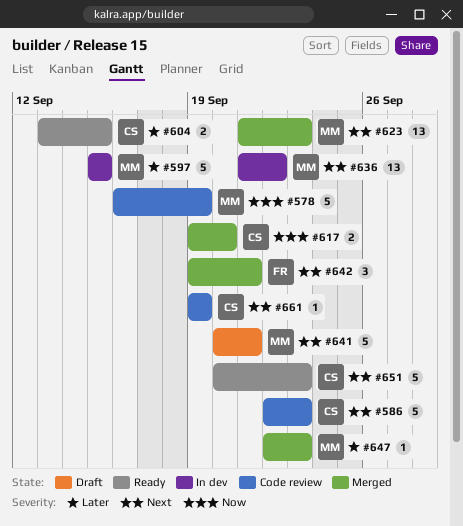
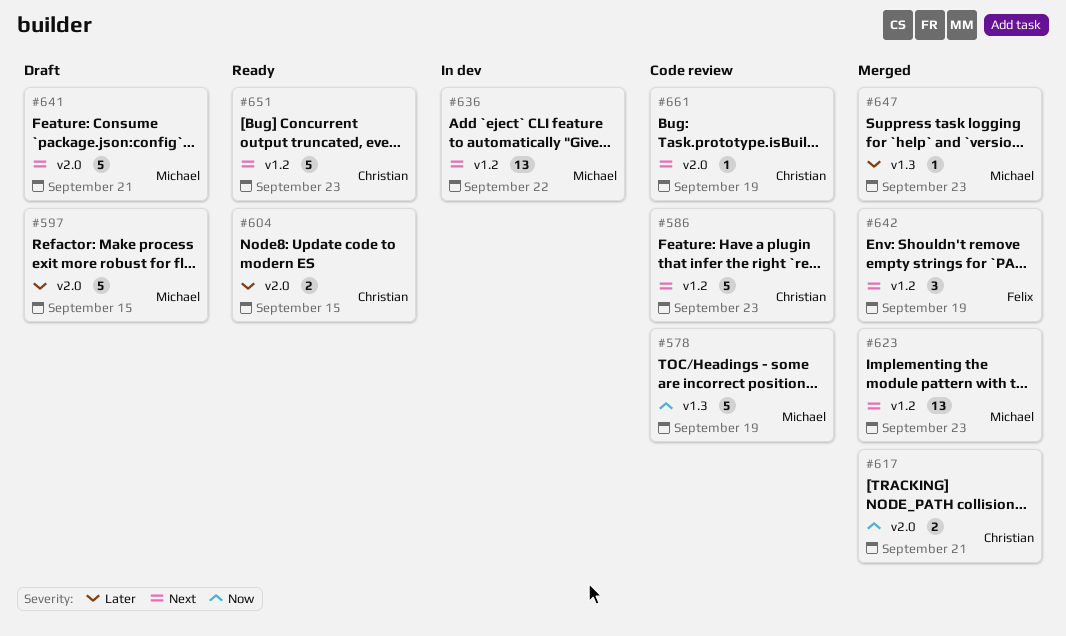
#597, status: In dev -> Draft
#617, due: Sep 20 -> Sep 21
#642, due: Sep 21 -> Sep 19

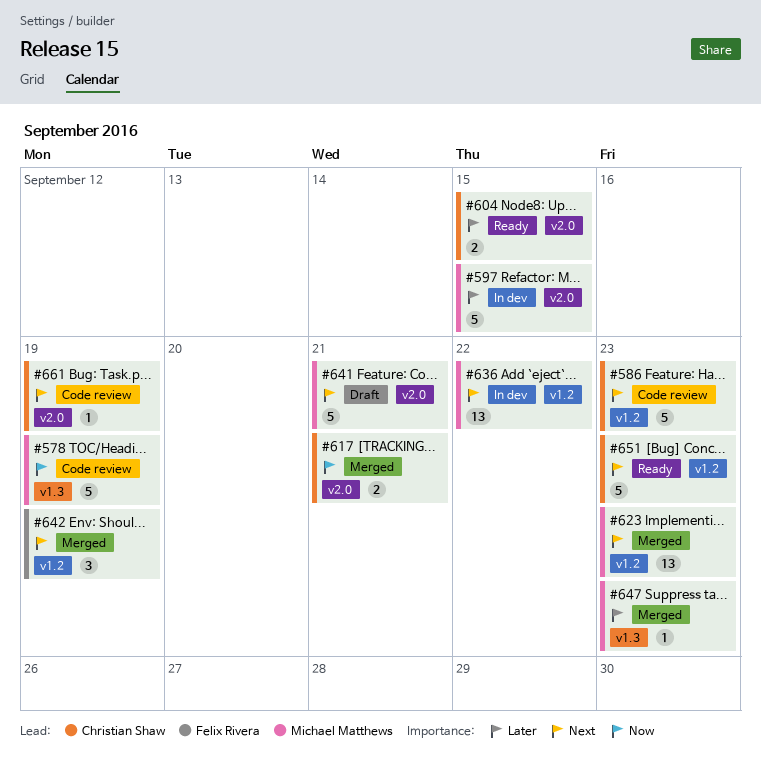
#597, status: Draft -> In dev

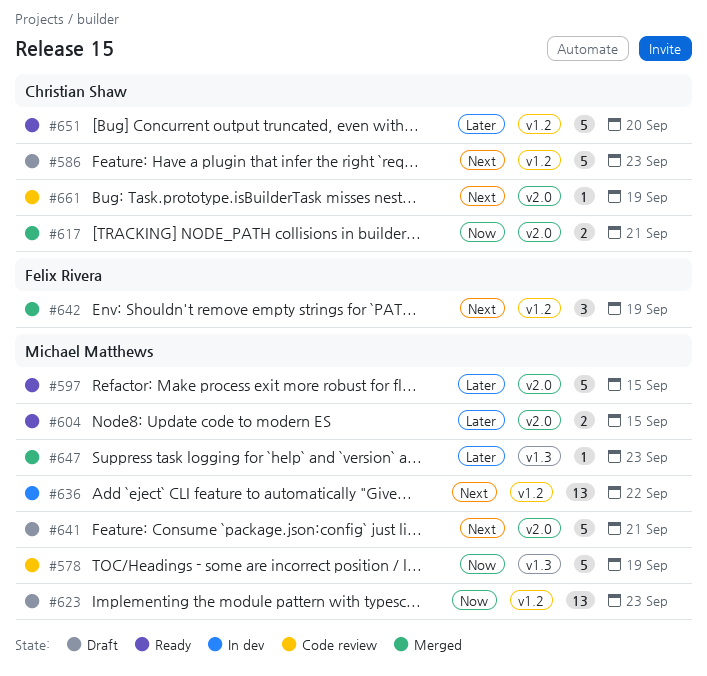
#586, status: Code review -> Draft
#597, status: In dev -> Ready
#604, owner: Christian Shaw -> Michael Matthews
#623, status: Merged -> Draft
#623, priority: Next -> Now
#651, priority: Next -> Later
#651, due: Sep 23 -> Sep 20

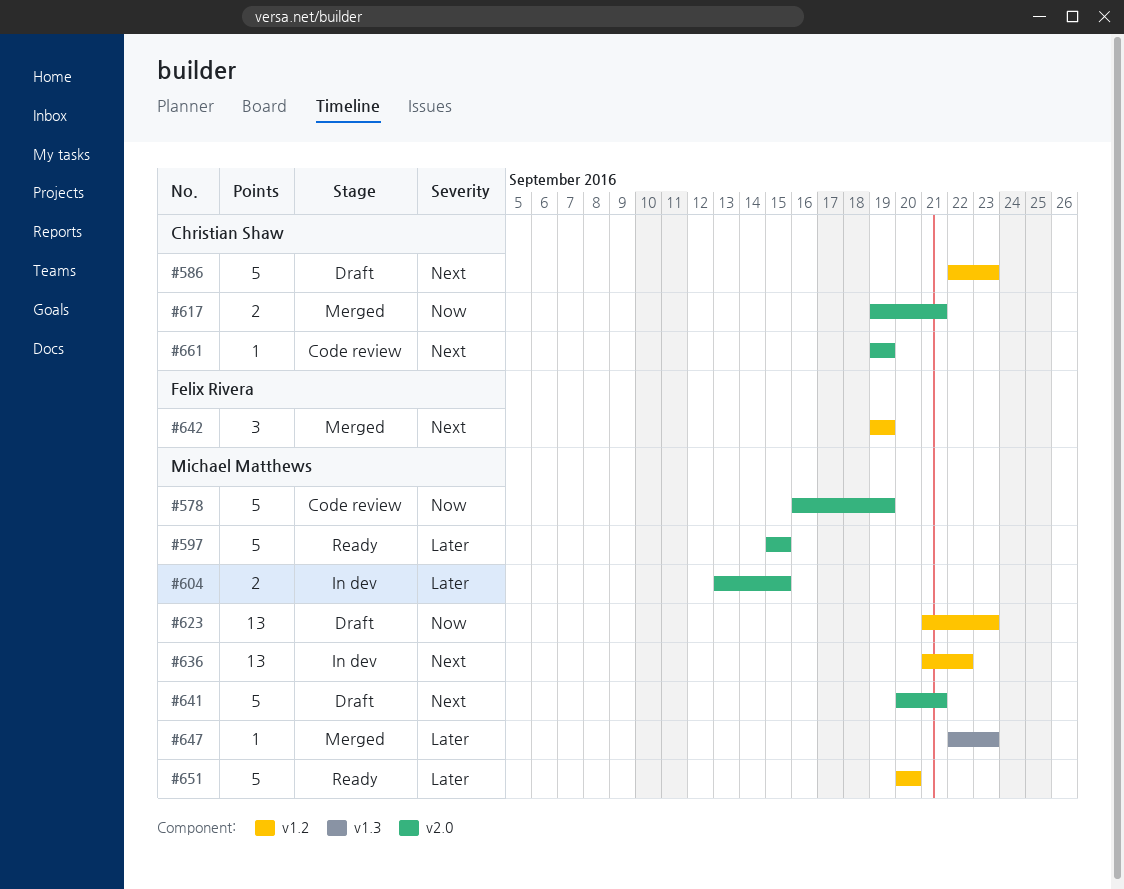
#578, label: v1.3 -> v2.0
#604, status: Ready -> In dev
#651, owner: Christian Shaw -> Michael Matthews

